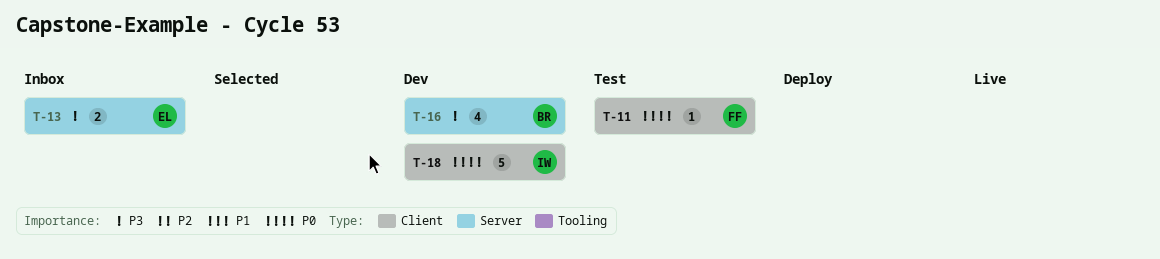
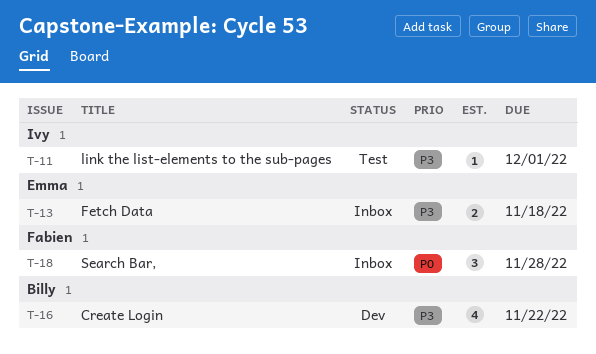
T-11, owner: Fabien -> Ivy
T-11, priority: P0 -> P3
T-18, status: Dev -> Inbox
T-18, owner: Ivy -> Fabien
T-18, estimate: 5 -> 3

